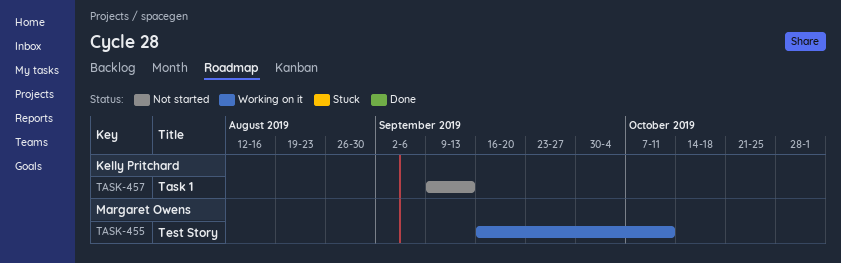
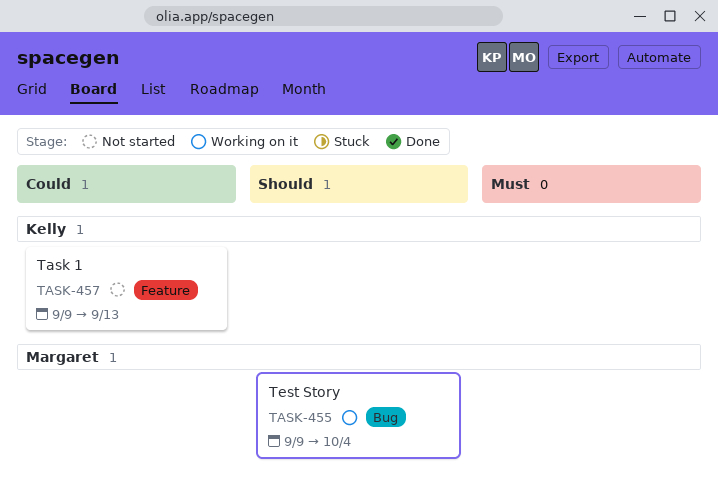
TASK-455, start: Sep 16 -> Sep 9
TASK-455, due: Oct 11 -> Oct 4

